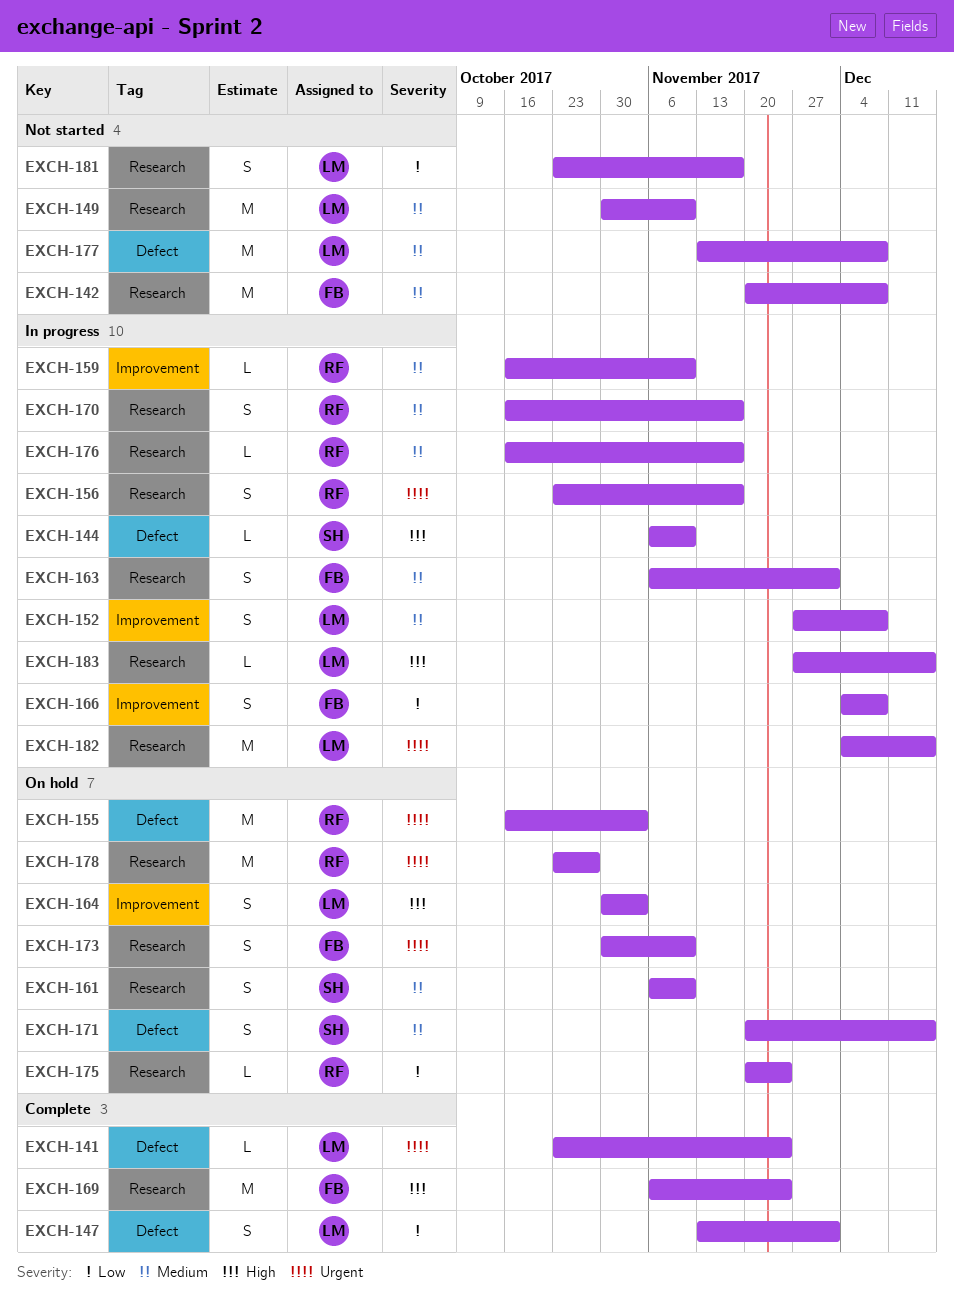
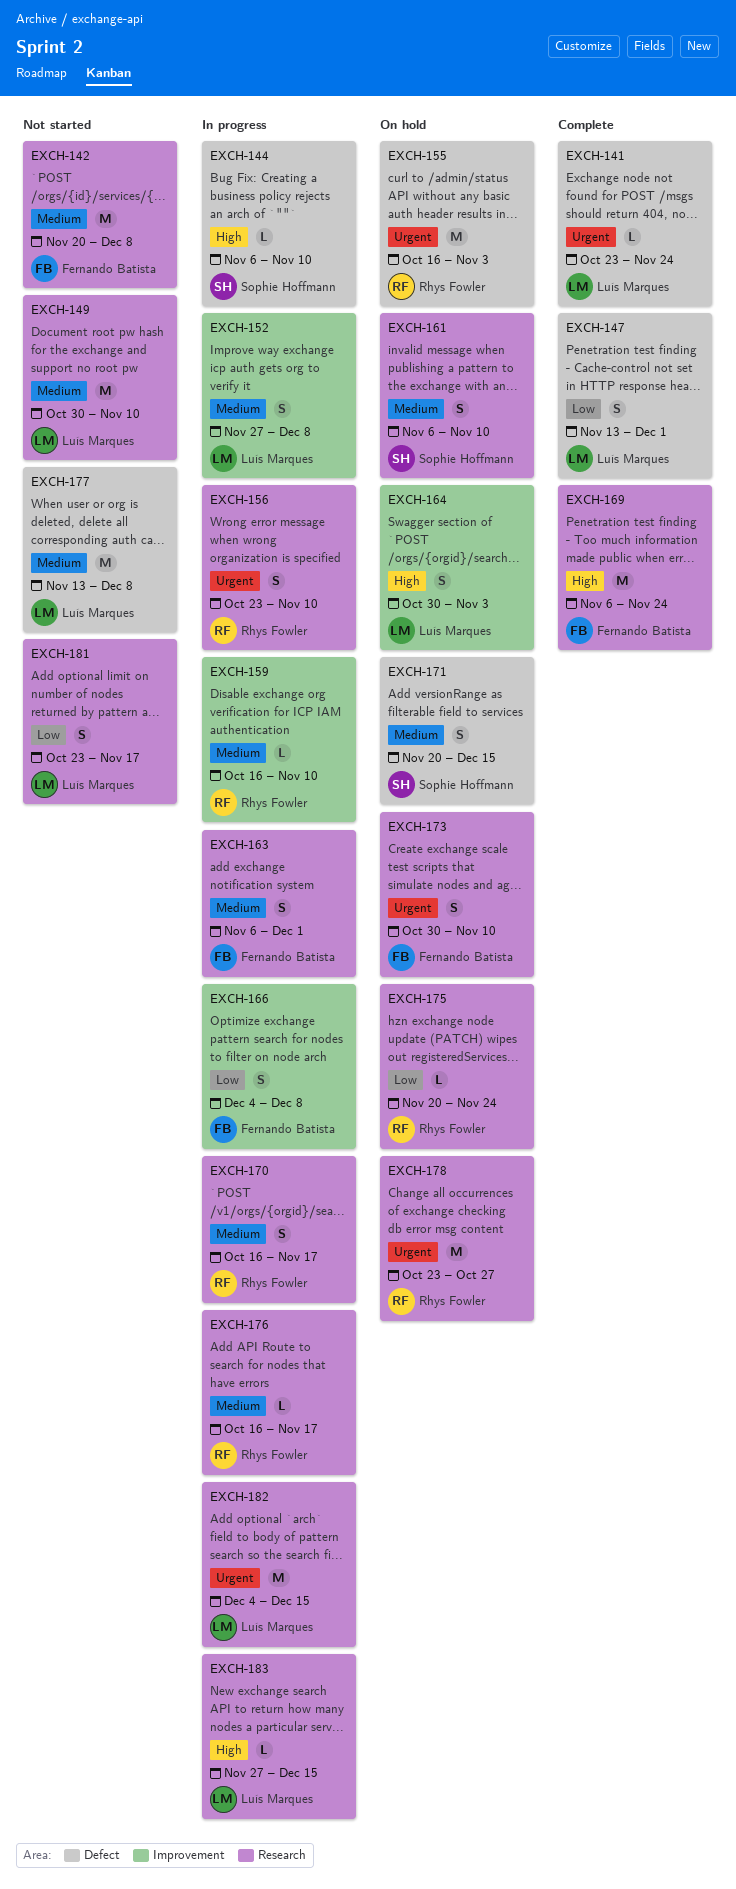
EXCH-156, due: Nov 17 -> Nov 10

